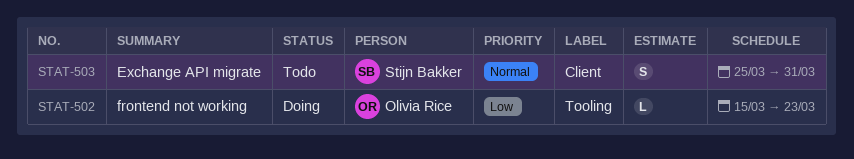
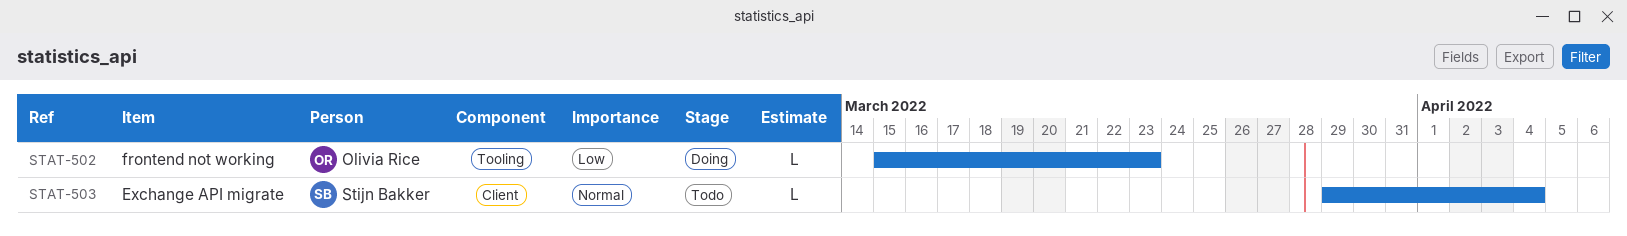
STAT-503, estimate: S -> L
STAT-503, start: Mar 25 -> Mar 29
STAT-503, due: Mar 31 -> Apr 4

